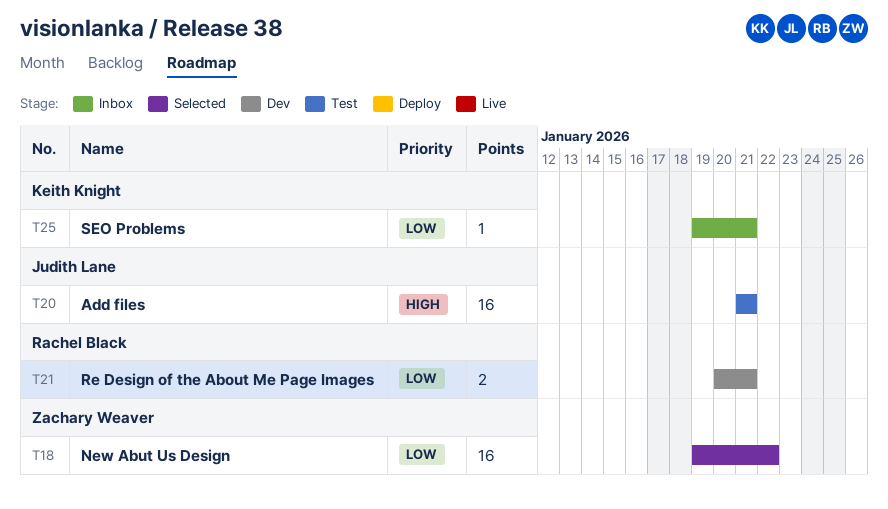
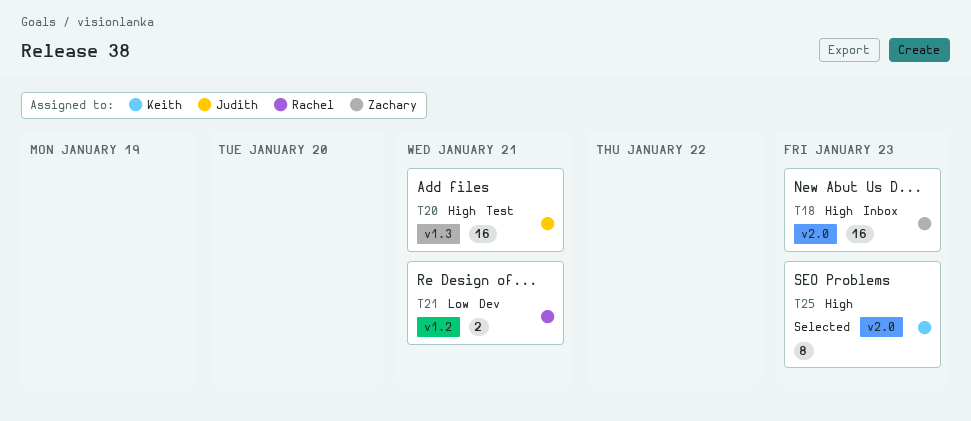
T18, status: Selected -> Inbox
T18, priority: Low -> High
T18, due: Jan 22 -> Jan 23
T25, status: Inbox -> Selected
T25, priority: Low -> High
T25, estimate: 1 -> 8
T25, due: Jan 21 -> Jan 23

